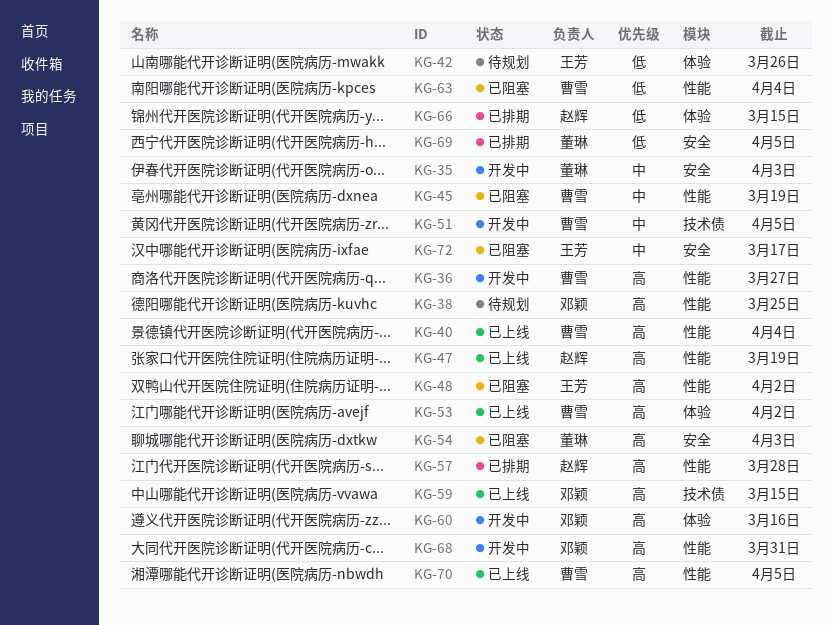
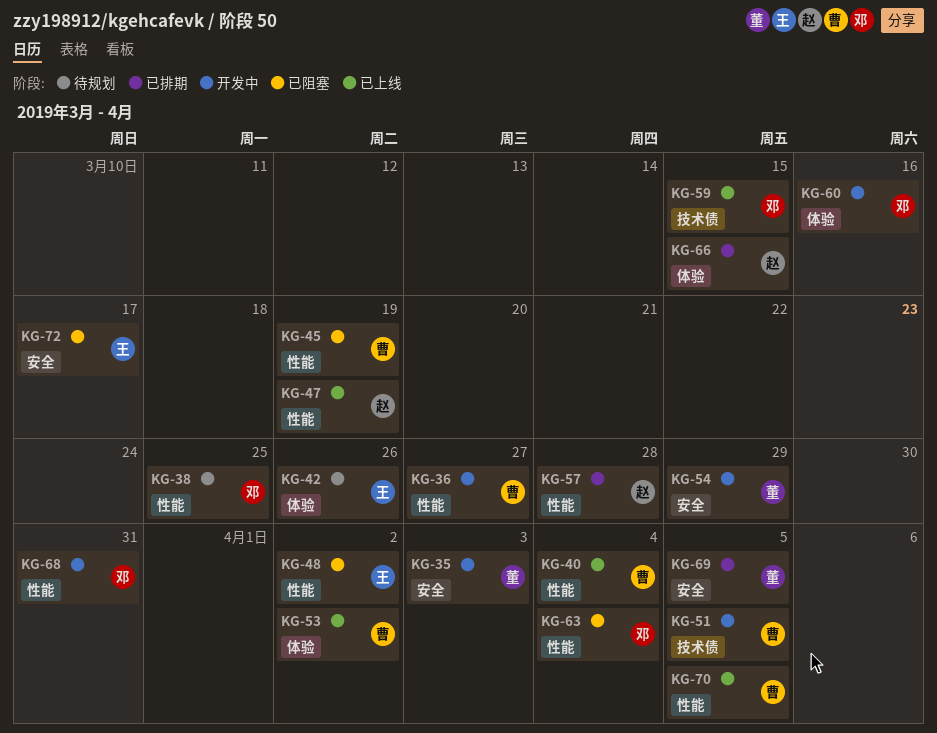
KG-54, status: 已阻塞 -> 开发中
KG-54, due: Apr 3 -> Mar 29
KG-63, owner: 曹雪 -> 邓颖

